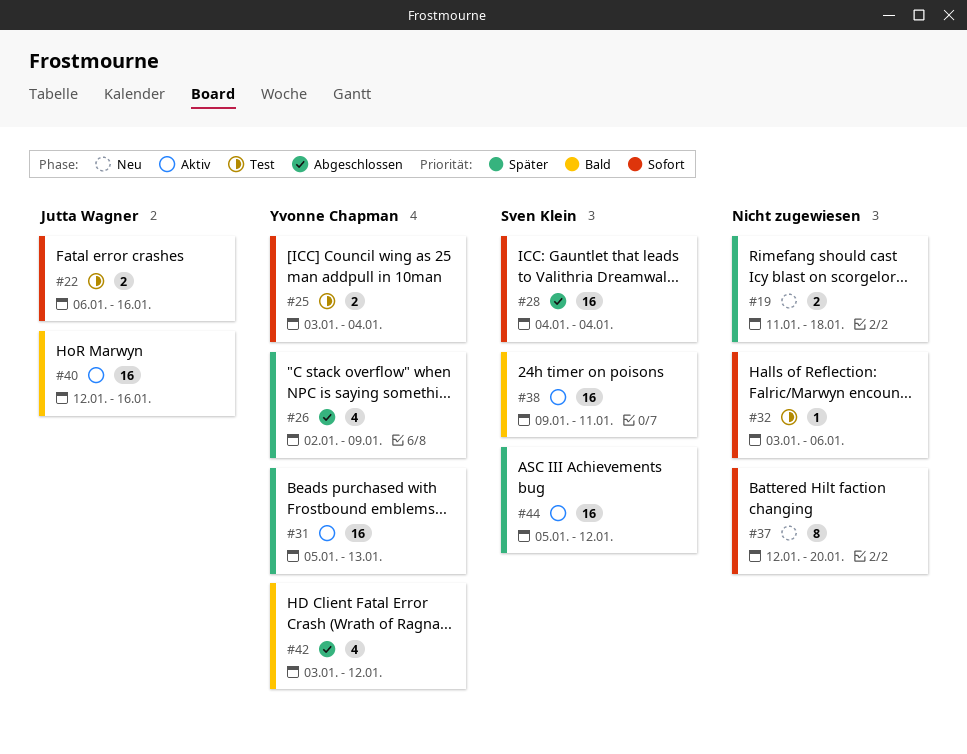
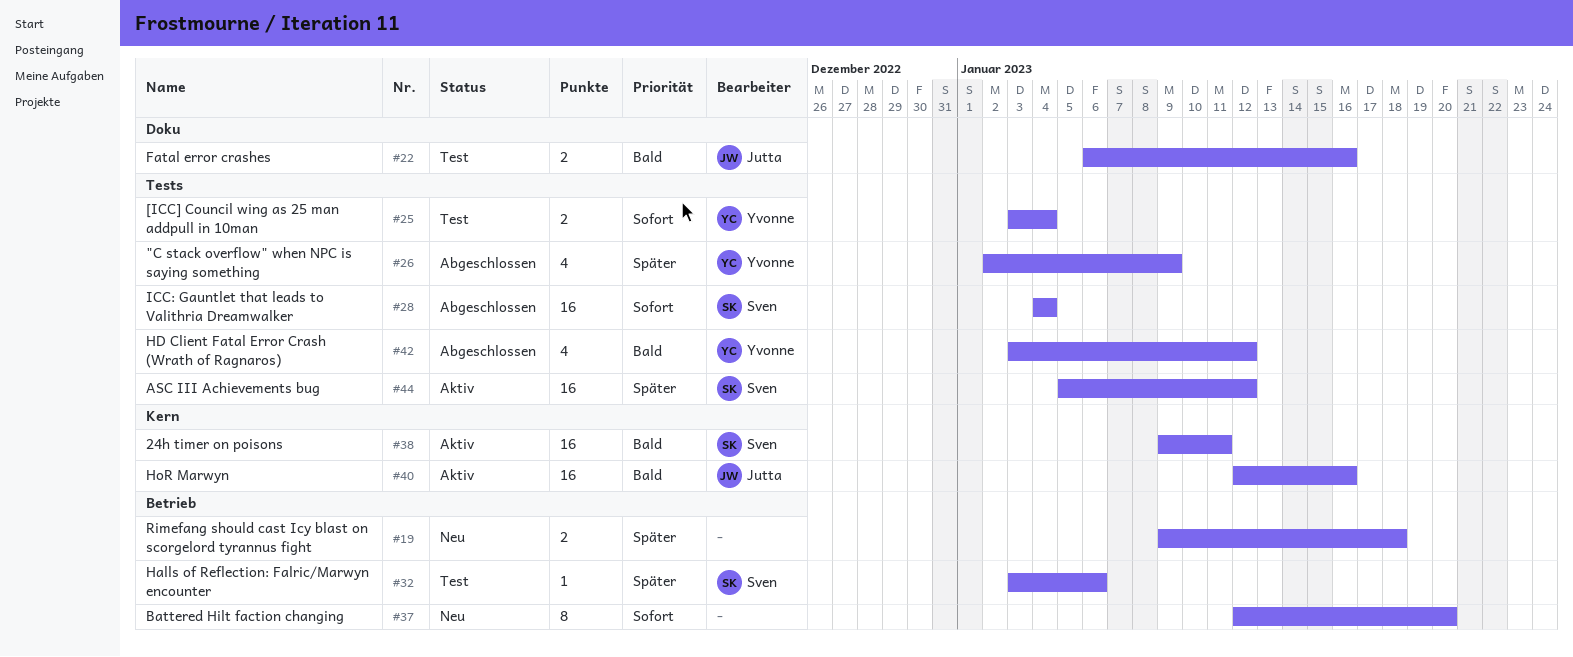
#19, start: Jan 11 -> Jan 9
#22, priority: Sofort -> Bald
#31: present -> none
#32, owner: none -> Sven Klein
#32, priority: Sofort -> Später

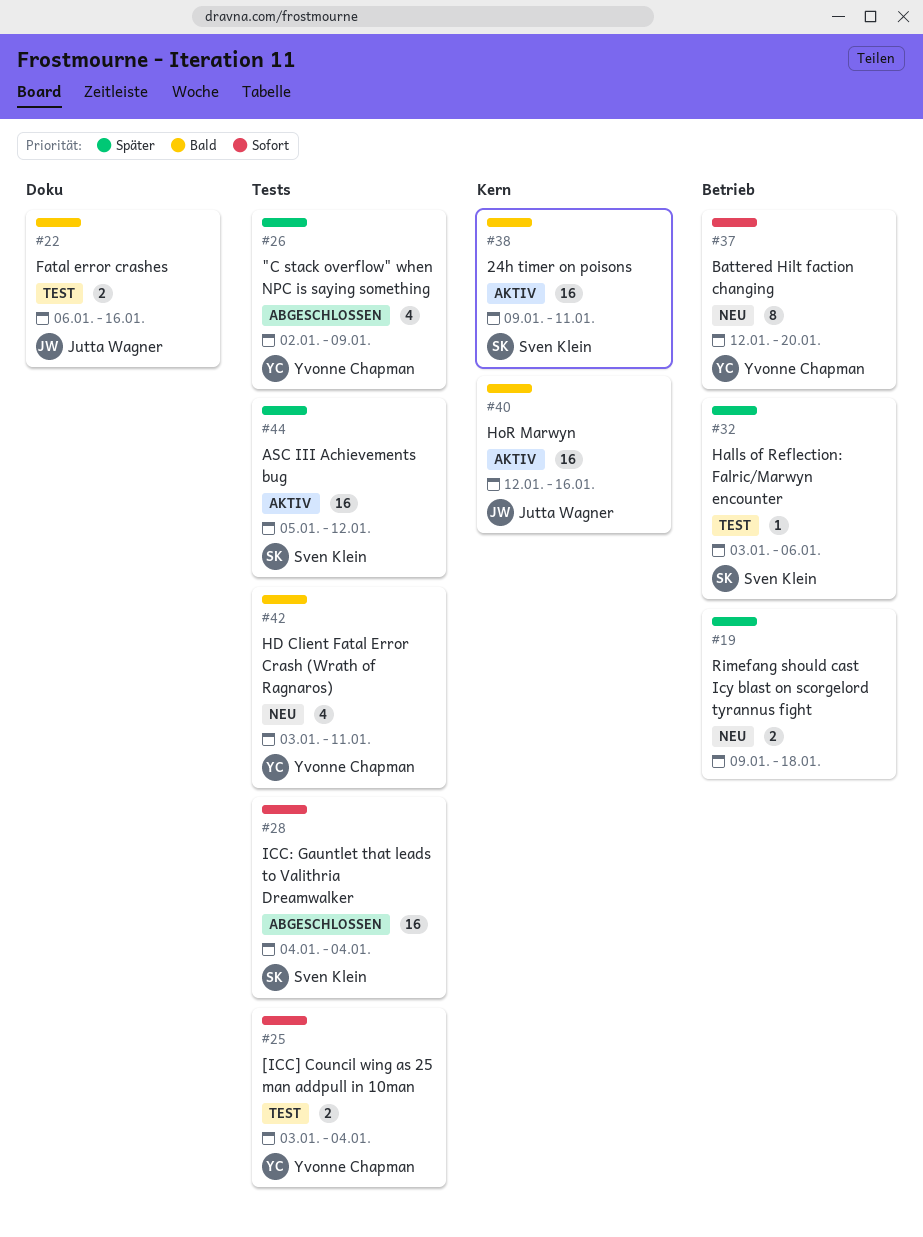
#37, owner: none -> Yvonne Chapman
#42, status: Abgeschlossen -> Neu
#42, due: Jan 12 -> Jan 11

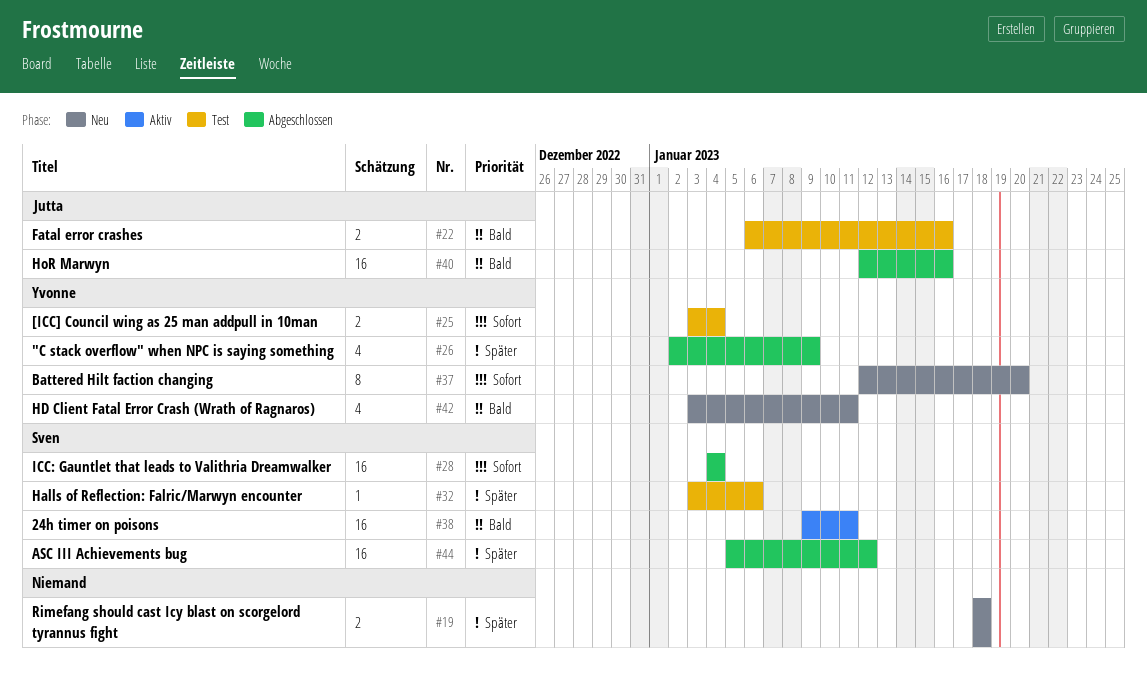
#19, start: Jan 9 -> Jan 18
#40, status: Aktiv -> Abgeschlossen
#44, status: Aktiv -> Abgeschlossen

